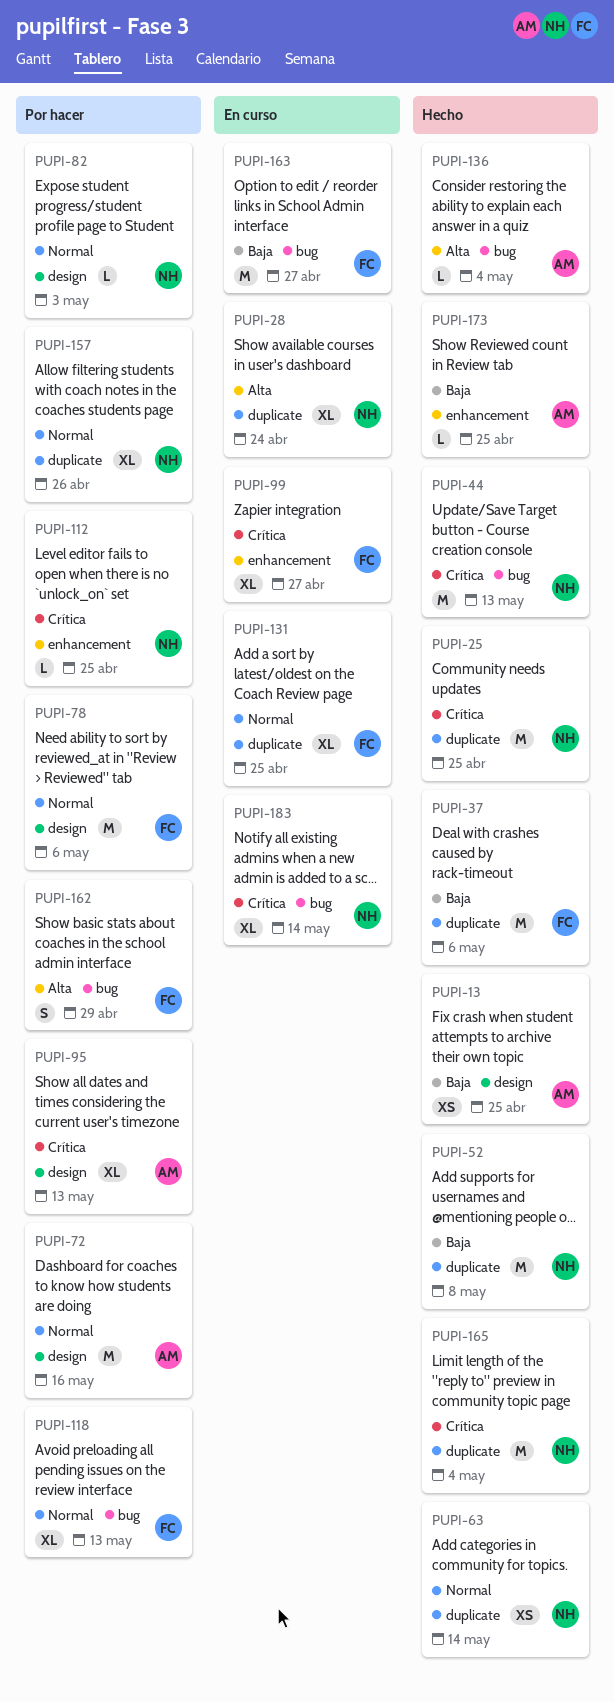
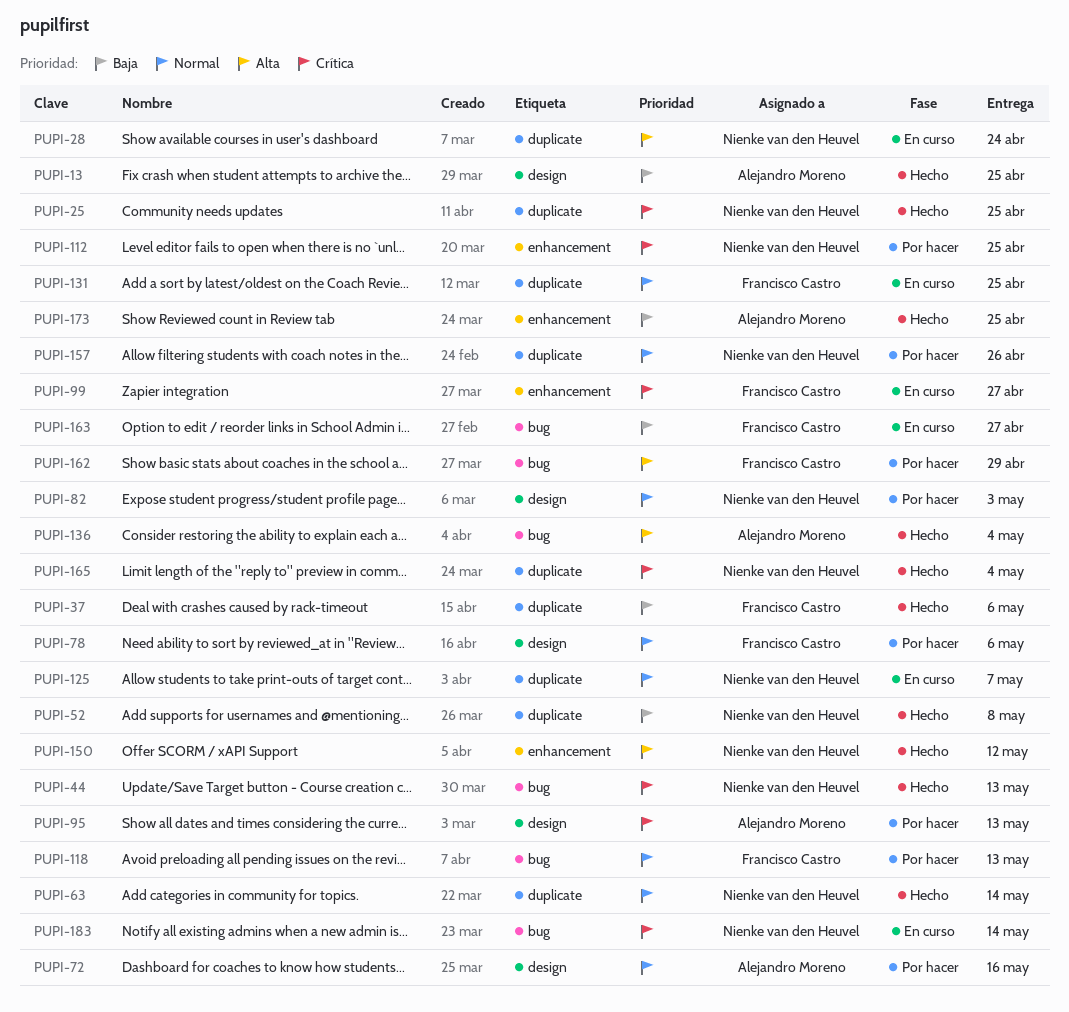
PUPI-125: none -> present
PUPI-150: none -> present

